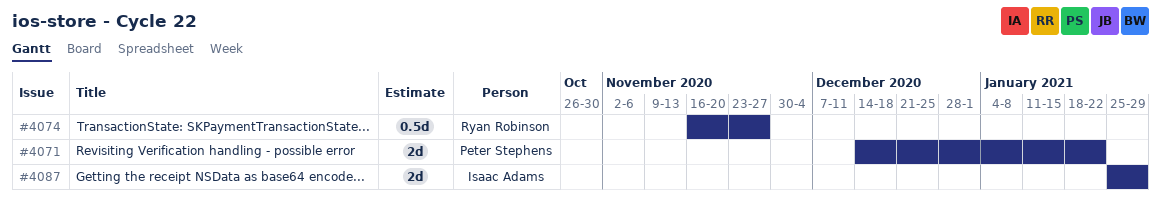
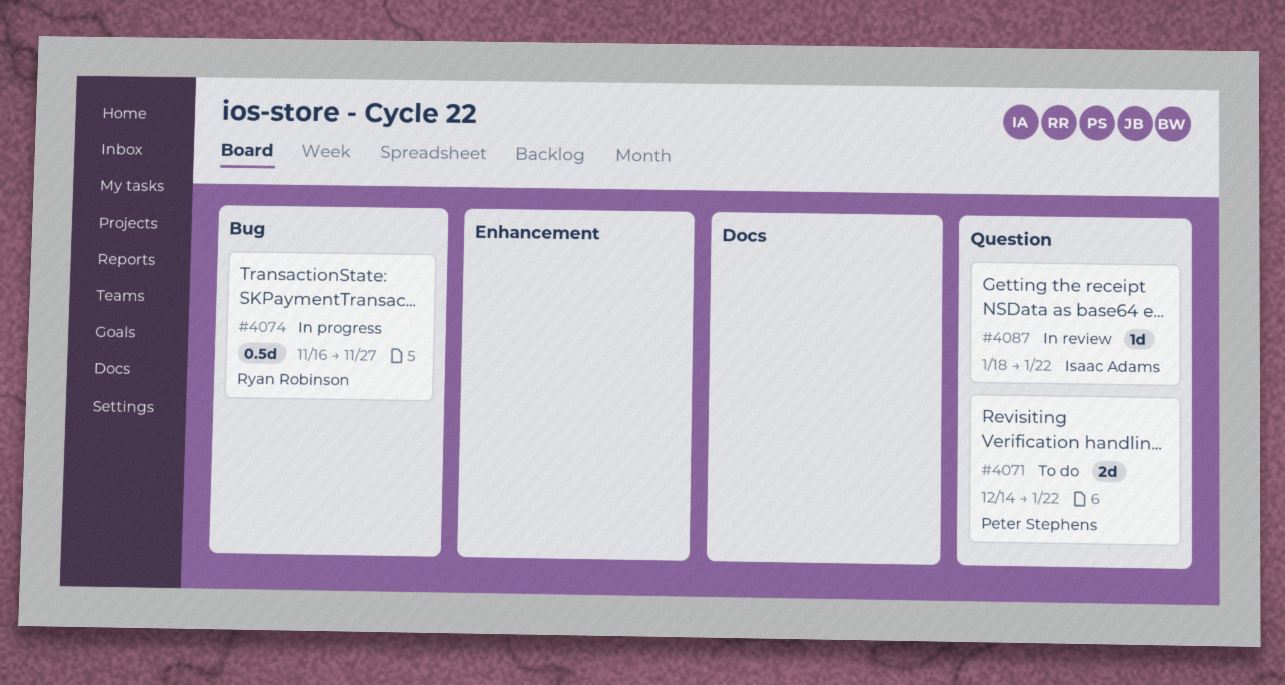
#4087, estimate: 2d -> 1d
#4087, start: Jan 25 -> Jan 18
#4087, due: Jan 29 -> Jan 22

